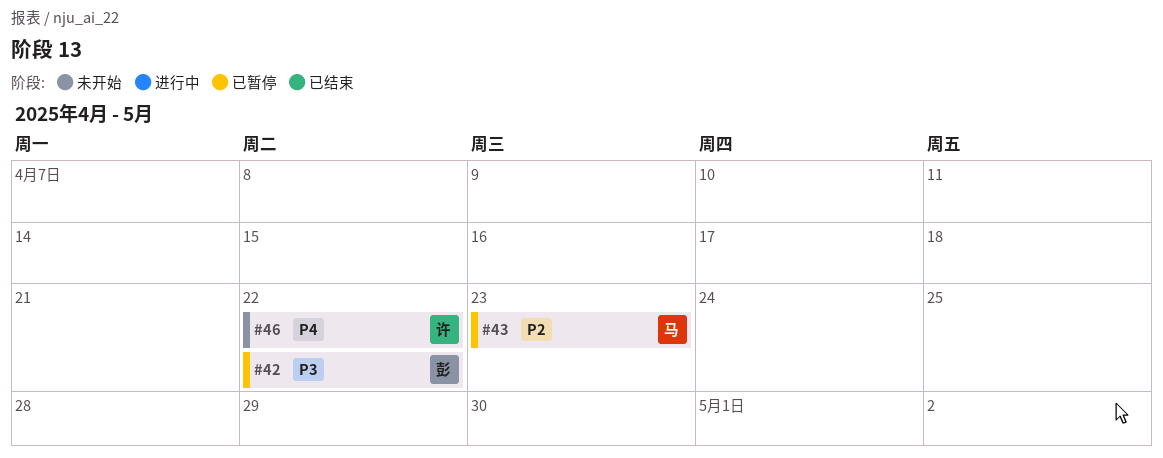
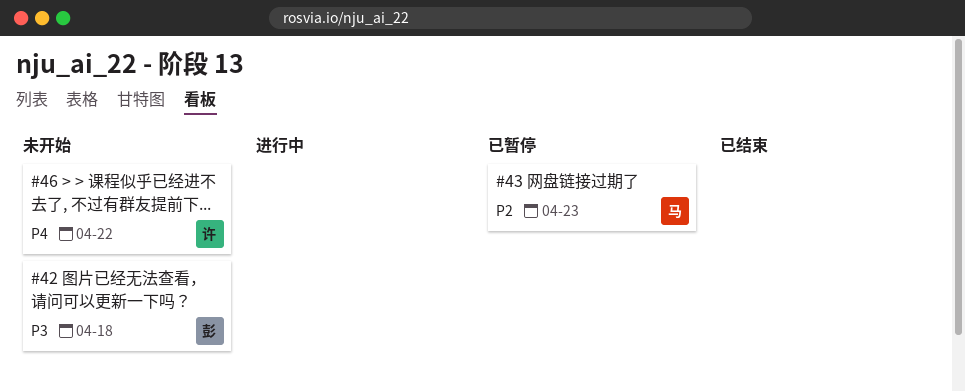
#42, status: 已暂停 -> 未开始
#42, due: Apr 22 -> Apr 18

